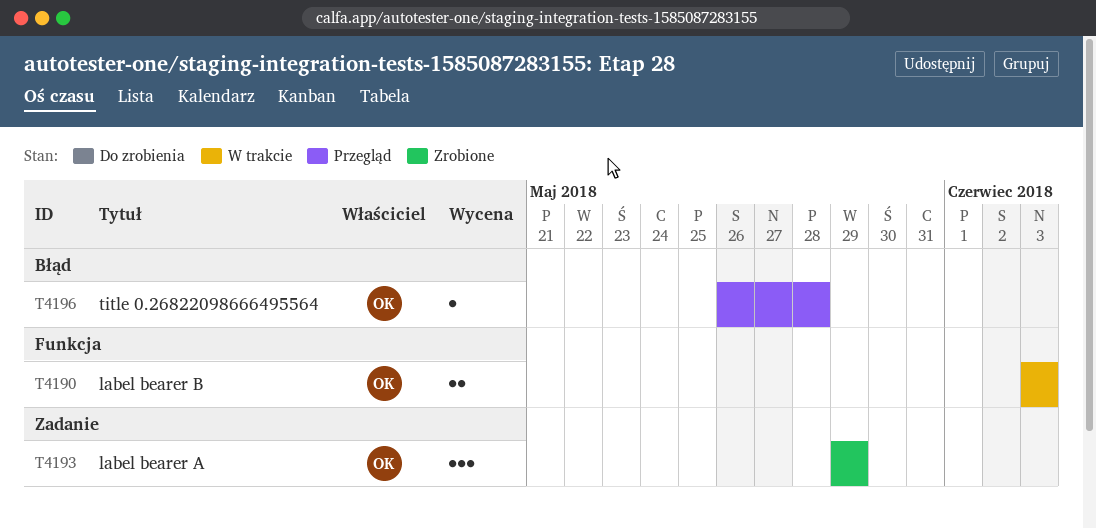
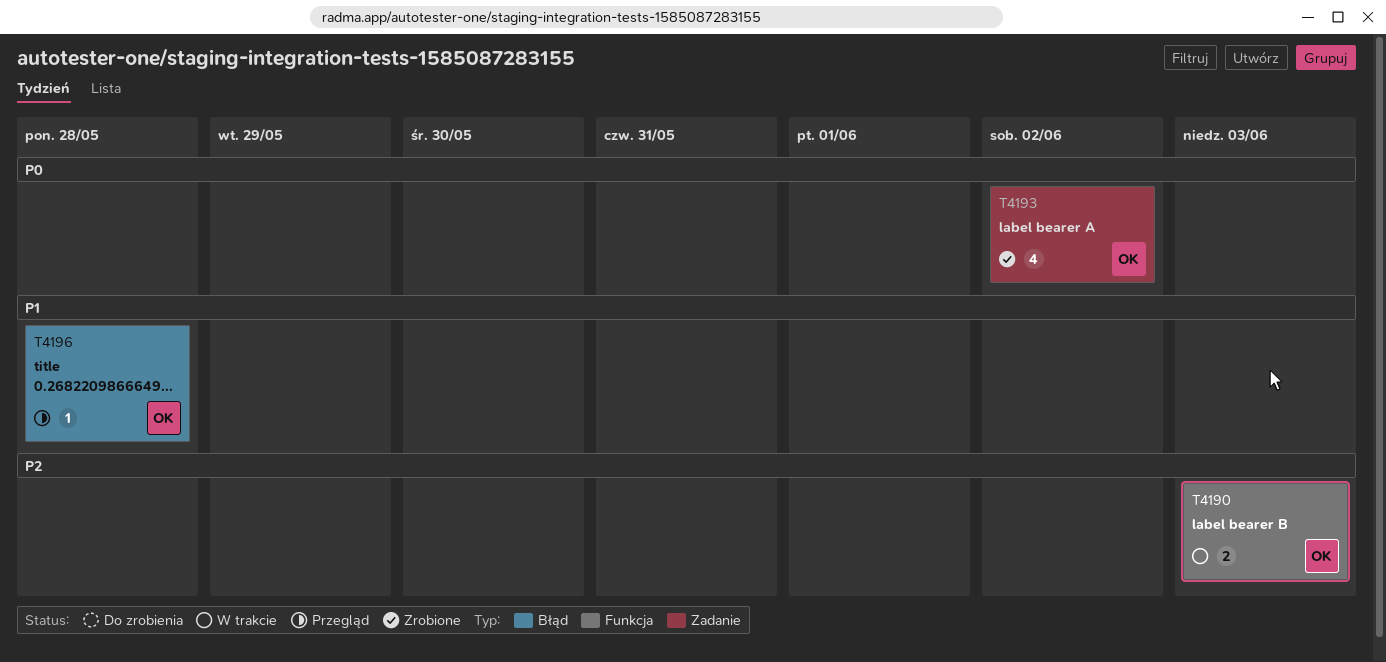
T4193, estimate: 3 -> 4
T4193, due: May 29 -> Jun 2

